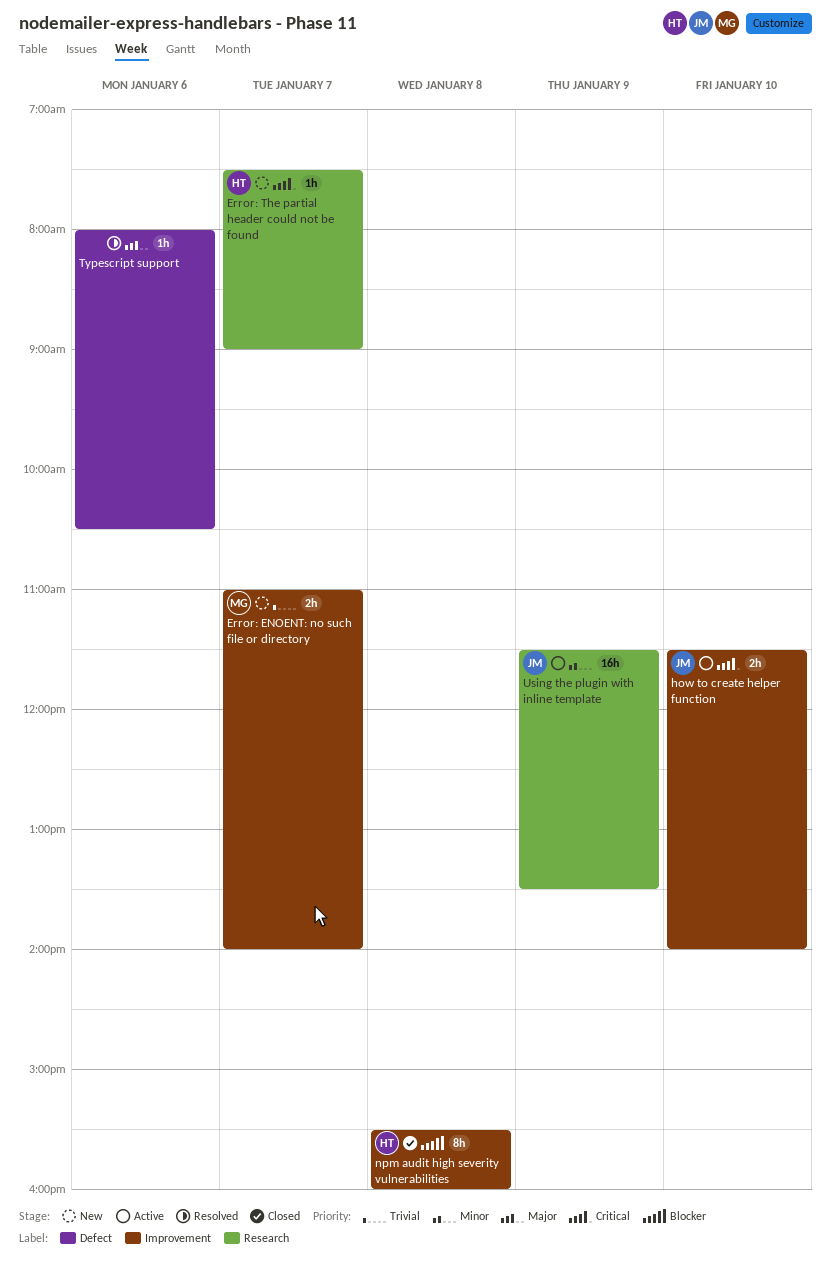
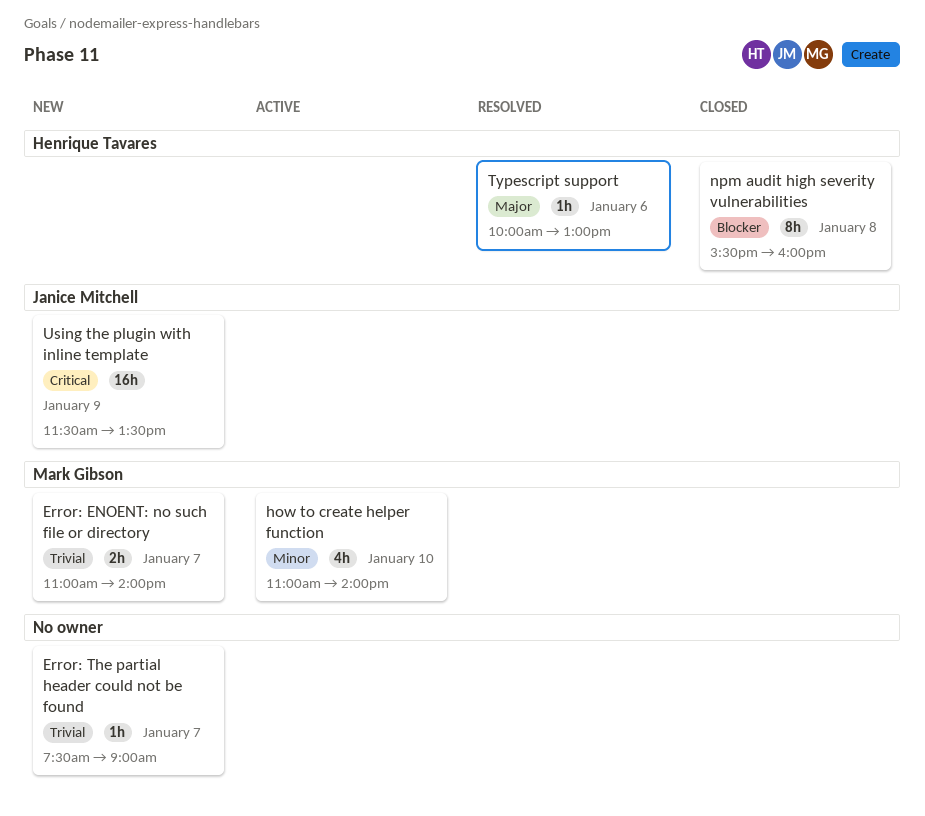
Error: The partial header could not be found, owner: Henrique Tavares -> none
Error: The partial header could not be found, priority: Critical -> Trivial
how to create helper function, owner: Janice Mitchell -> Mark Gibson
how to create helper function, priority: Critical -> Minor
how to create helper function, estimate: 2h -> 4h
how to create helper function, begins: 11:30 -> 11:00
Typescript support, owner: none -> Henrique Tavares
Typescript support, begins: 08:00 -> 10:00
Typescript support, ends: 10:30 -> 13:00
Using the plugin with inline template, status: Active -> New
Using the plugin with inline template, priority: Minor -> Critical

